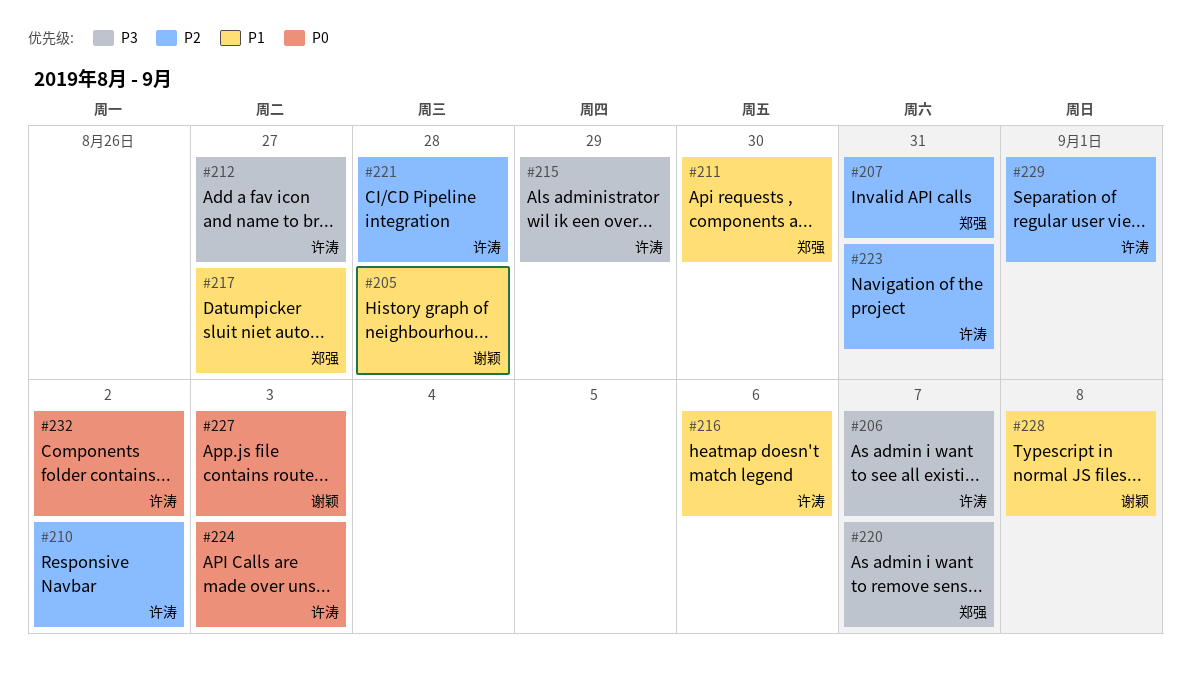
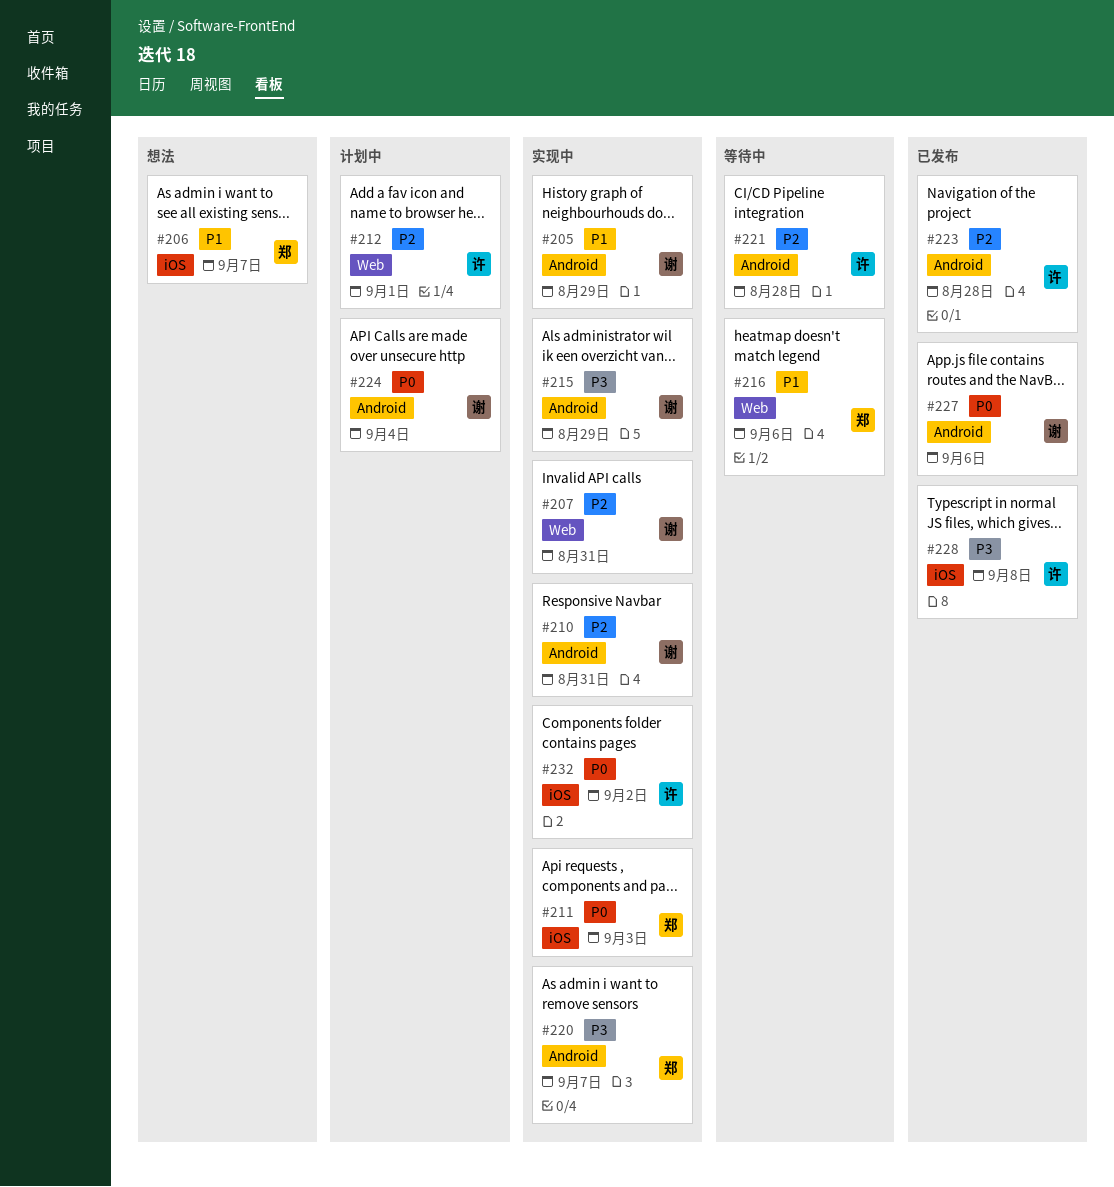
#205, due: Aug 28 -> Aug 29
#206, owner: 许涛 -> 郑强
#206, priority: P3 -> P1
#207, owner: 郑强 -> 谢颖
#210, owner: 许涛 -> 谢颖
#210, due: Sep 2 -> Aug 31
#211, priority: P1 -> P0
#211, due: Aug 30 -> Sep 3
#212, priority: P3 -> P2
#212, due: Aug 27 -> Sep 1
#215, owner: 许涛 -> 谢颖
#216, owner: 许涛 -> 郑强
#217: present -> none
#223, due: Aug 31 -> Aug 28
#224, owner: 许涛 -> 谢颖
#224, due: Sep 3 -> Sep 4
#227, due: Sep 3 -> Sep 6
#228, owner: 谢颖 -> 许涛
#228, priority: P1 -> P3
#229: present -> none

